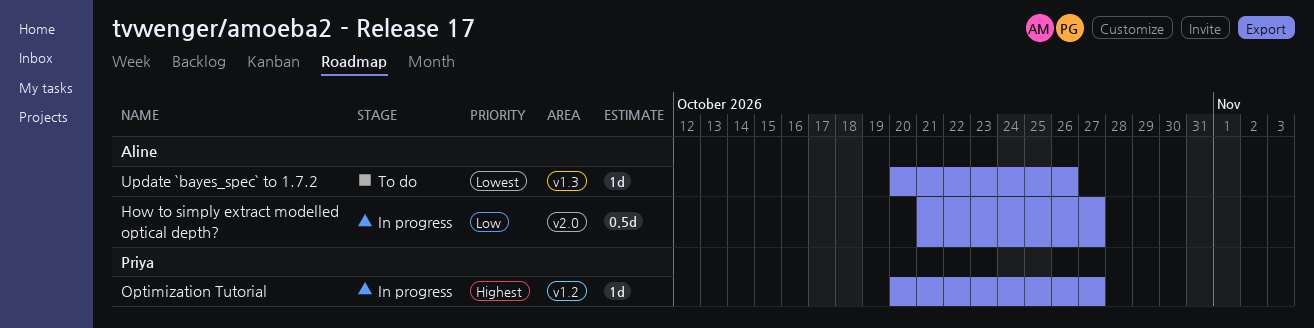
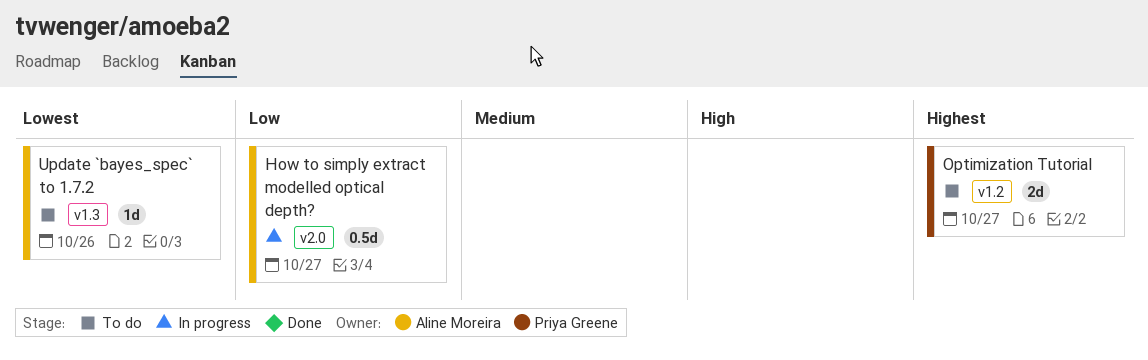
Optimization Tutorial, status: In progress -> To do
Optimization Tutorial, estimate: 1d -> 2d

